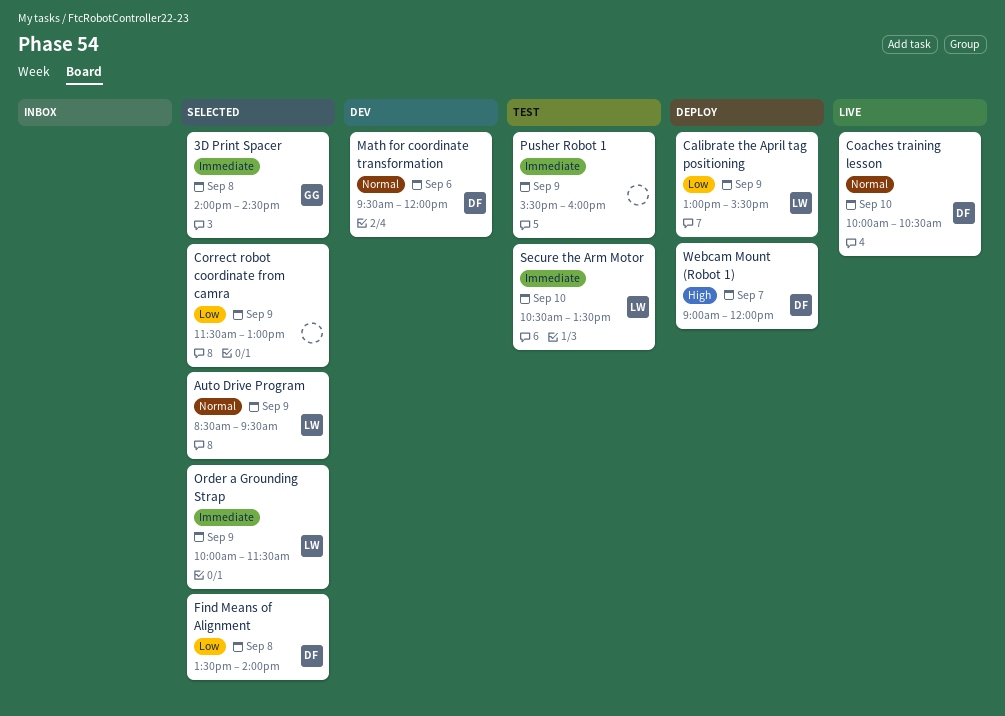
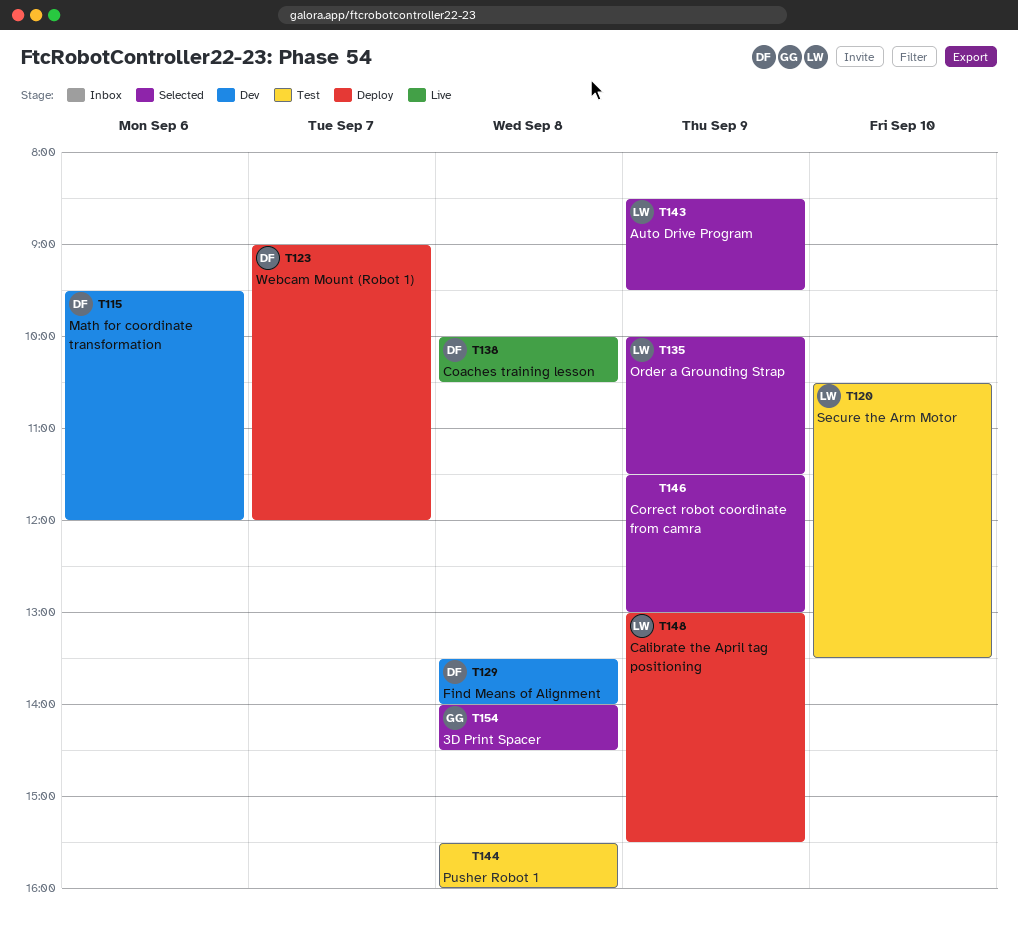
Coaches training lesson, day: Sep 10 -> Sep 8
Find Means of Alignment, status: Selected -> Dev
Pusher Robot 1, day: Sep 9 -> Sep 8

